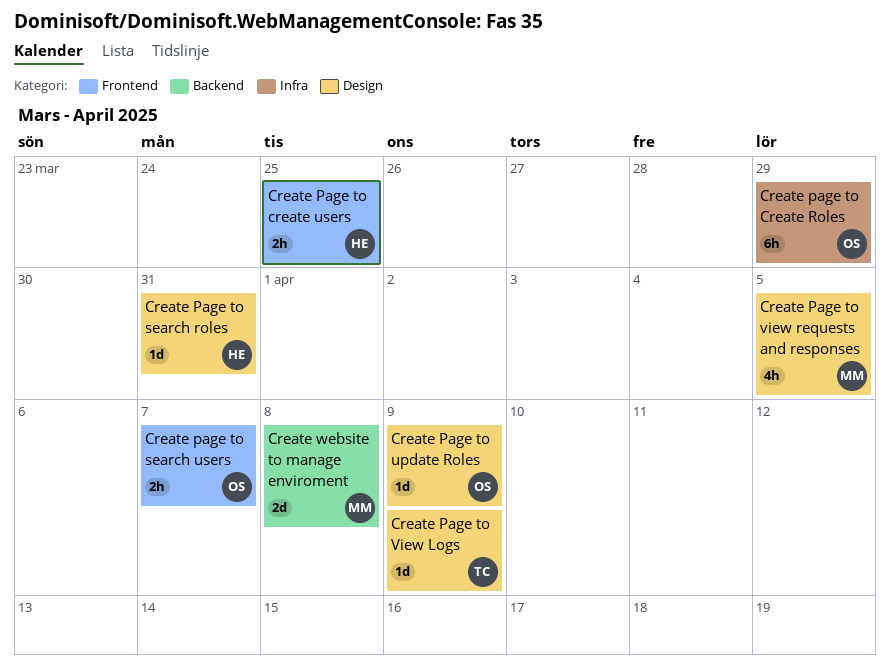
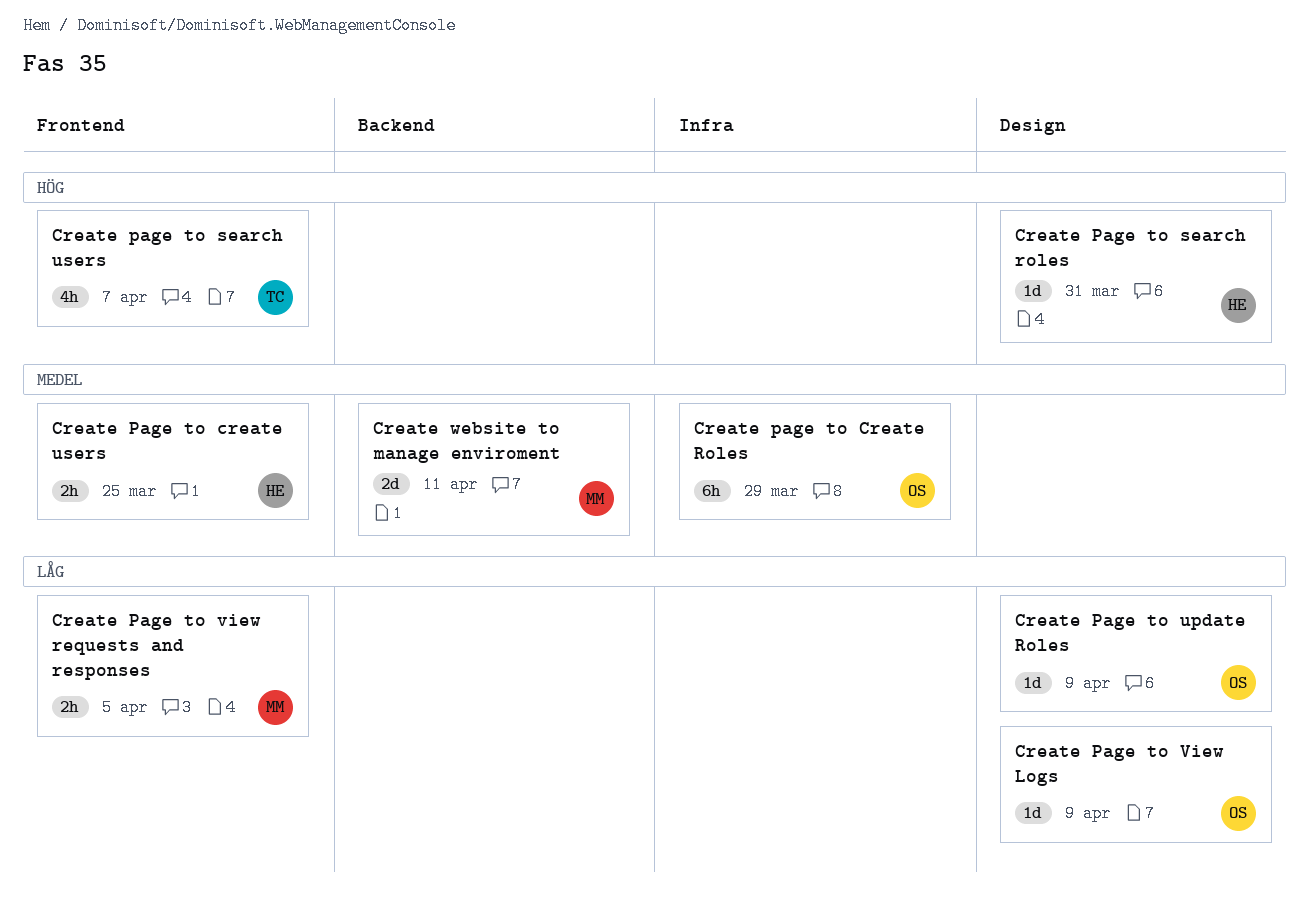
Create page to search users, owner: OS -> TC
Create page to search users, estimate: 2h -> 4h
Create Page to View Logs, owner: TC -> OS
Create Page to view requests and responses, label: Design -> Frontend
Create Page to view requests and responses, estimate: 4h -> 2h
Create website to manage enviroment, due: Apr 8 -> Apr 11

